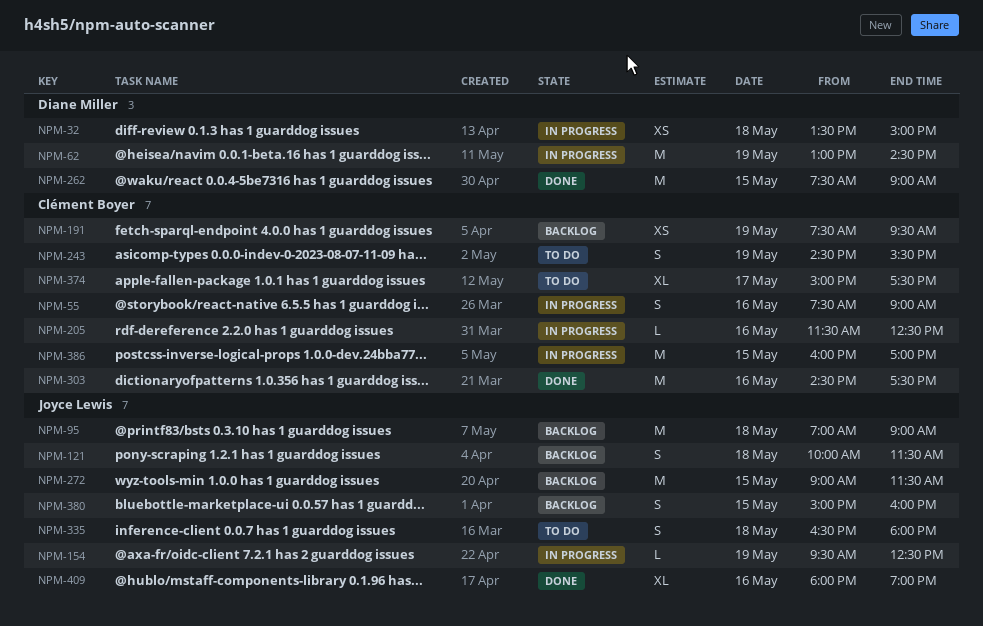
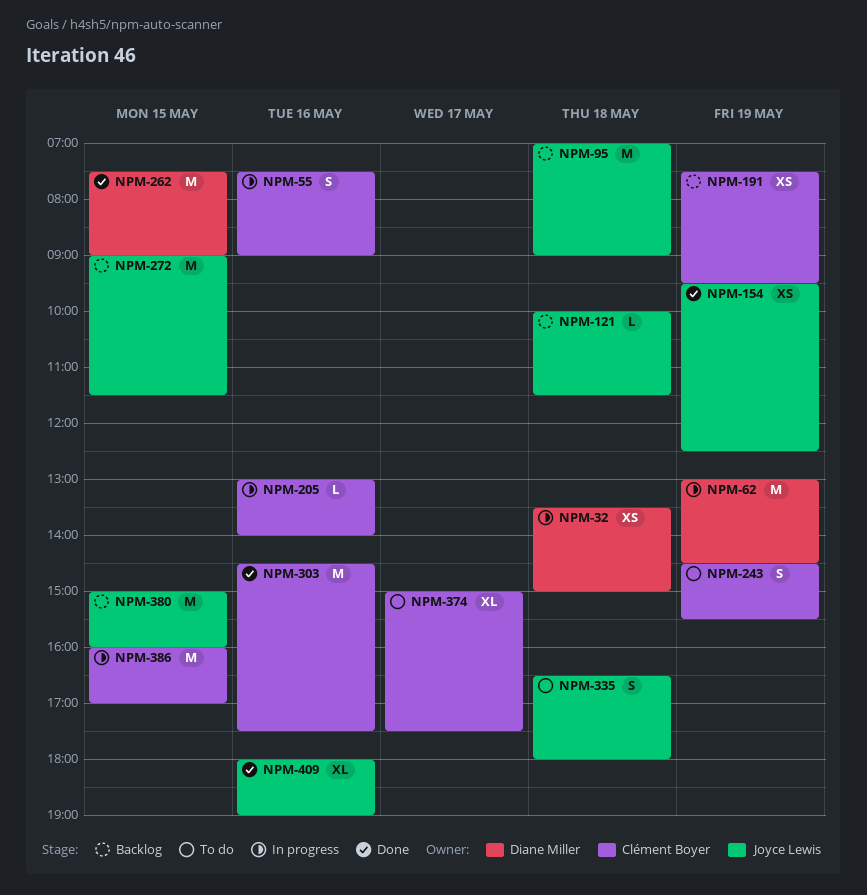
NPM-121, estimate: S -> L
NPM-154, status: In progress -> Done
NPM-154, estimate: L -> XS
NPM-205, begins: 11:30 -> 13:00
NPM-205, ends: 12:30 -> 14:00
NPM-380, estimate: S -> M

